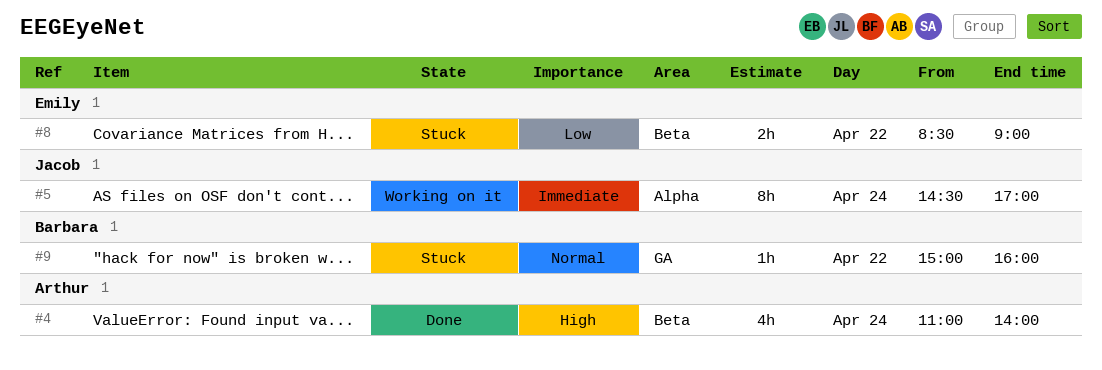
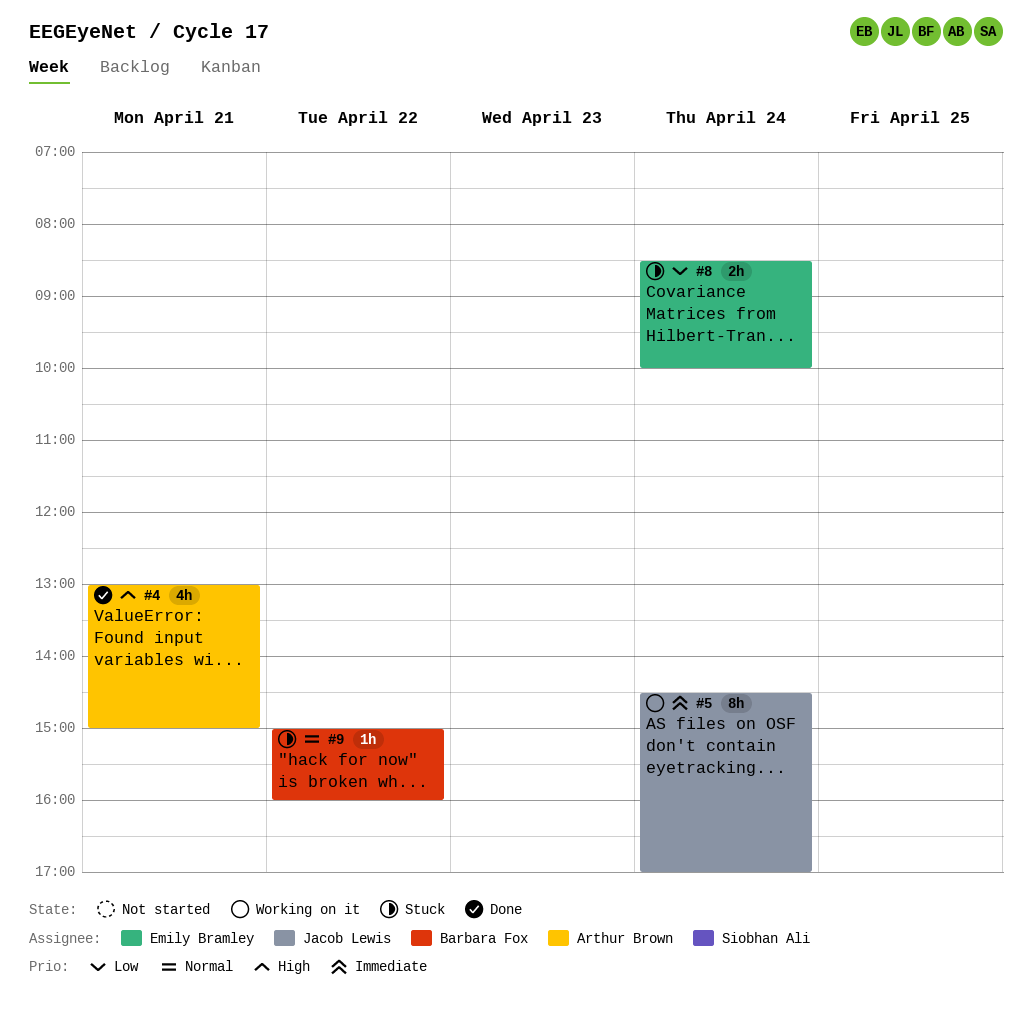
#4, day: Apr 24 -> Apr 21
#4, begins: 11:00 -> 13:00
#4, ends: 14:00 -> 15:00
#8, day: Apr 22 -> Apr 24
#8, ends: 09:00 -> 10:00

